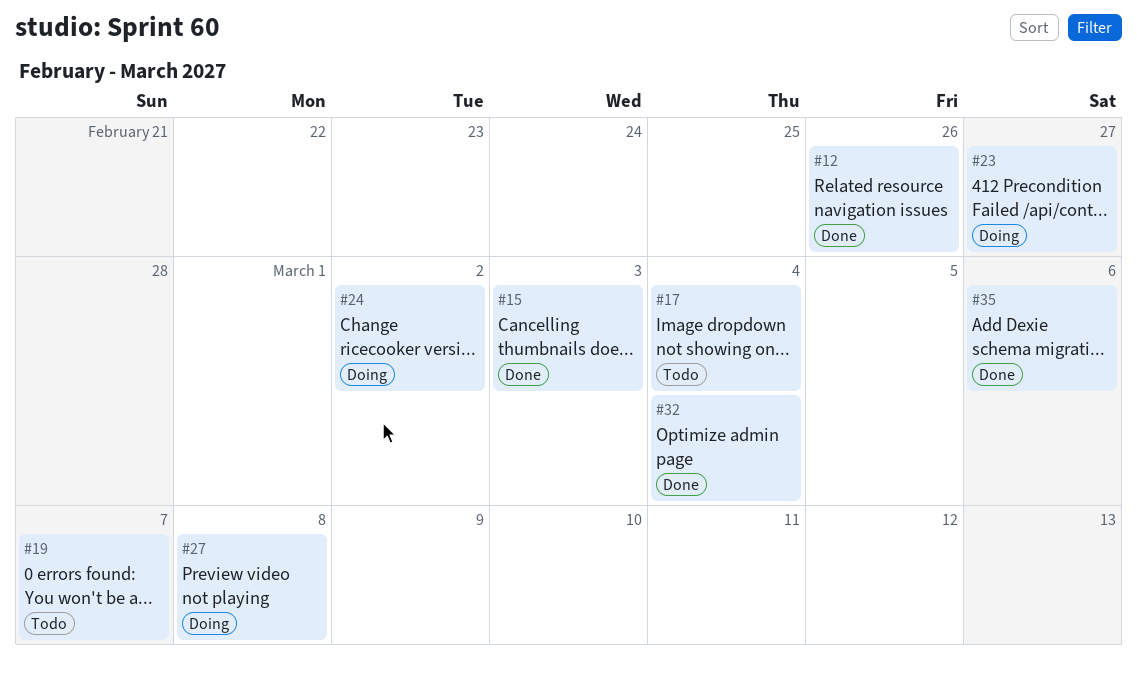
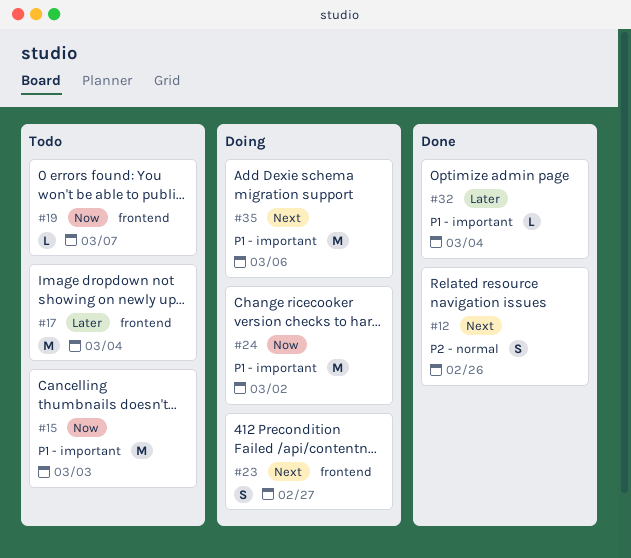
#15, status: Done -> Todo
#27: present -> none
#35, status: Done -> Doing

